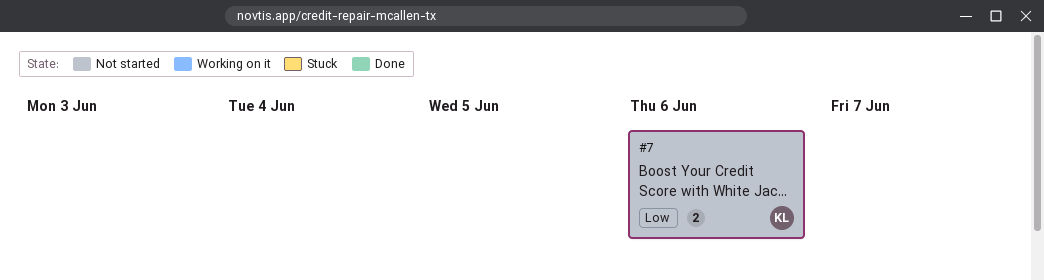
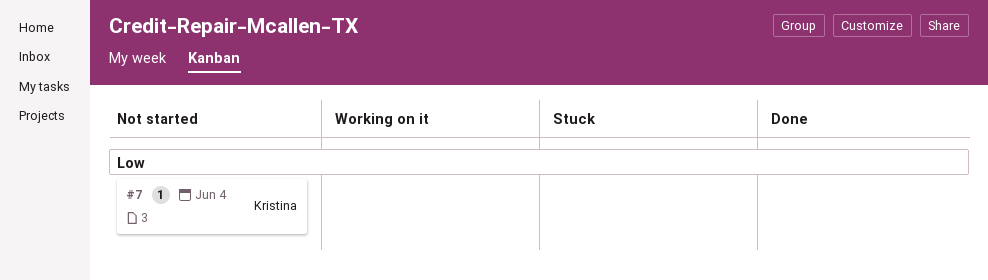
#7, estimate: 2 -> 1
#7, due: Jun 6 -> Jun 4

